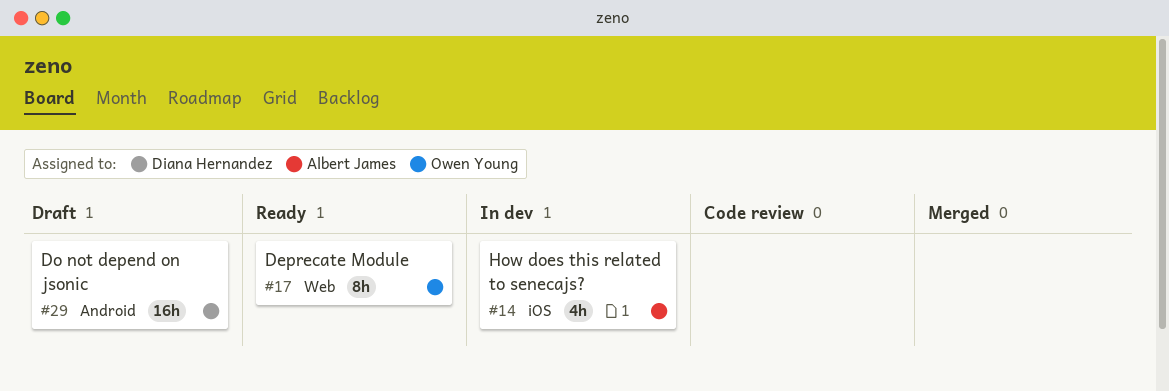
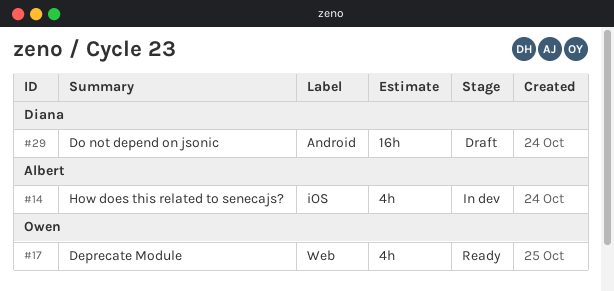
#17, estimate: 8h -> 4h

